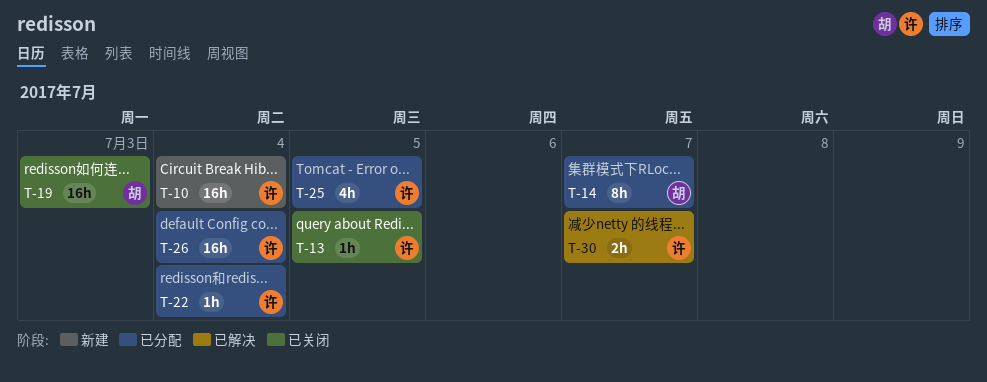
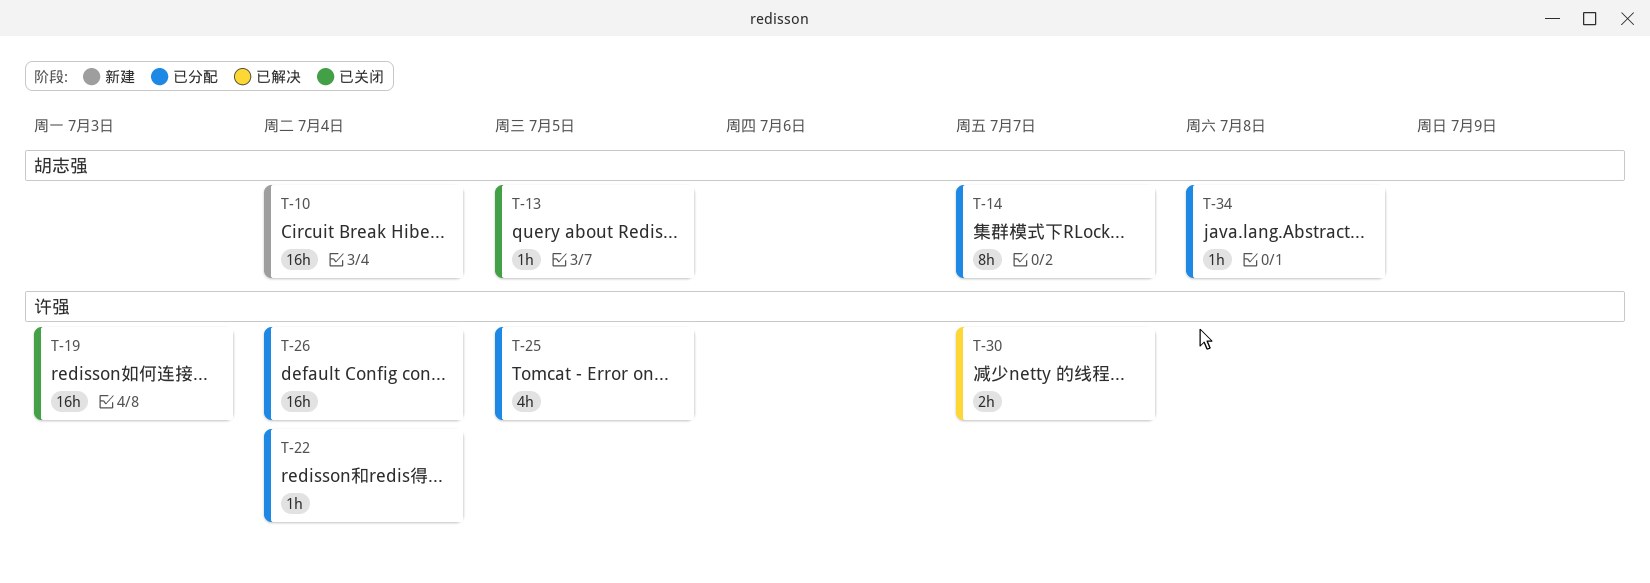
T-10, owner: 许强 -> 胡志强
T-13, owner: 许强 -> 胡志强
T-19, owner: 胡志强 -> 许强
T-34: none -> present

